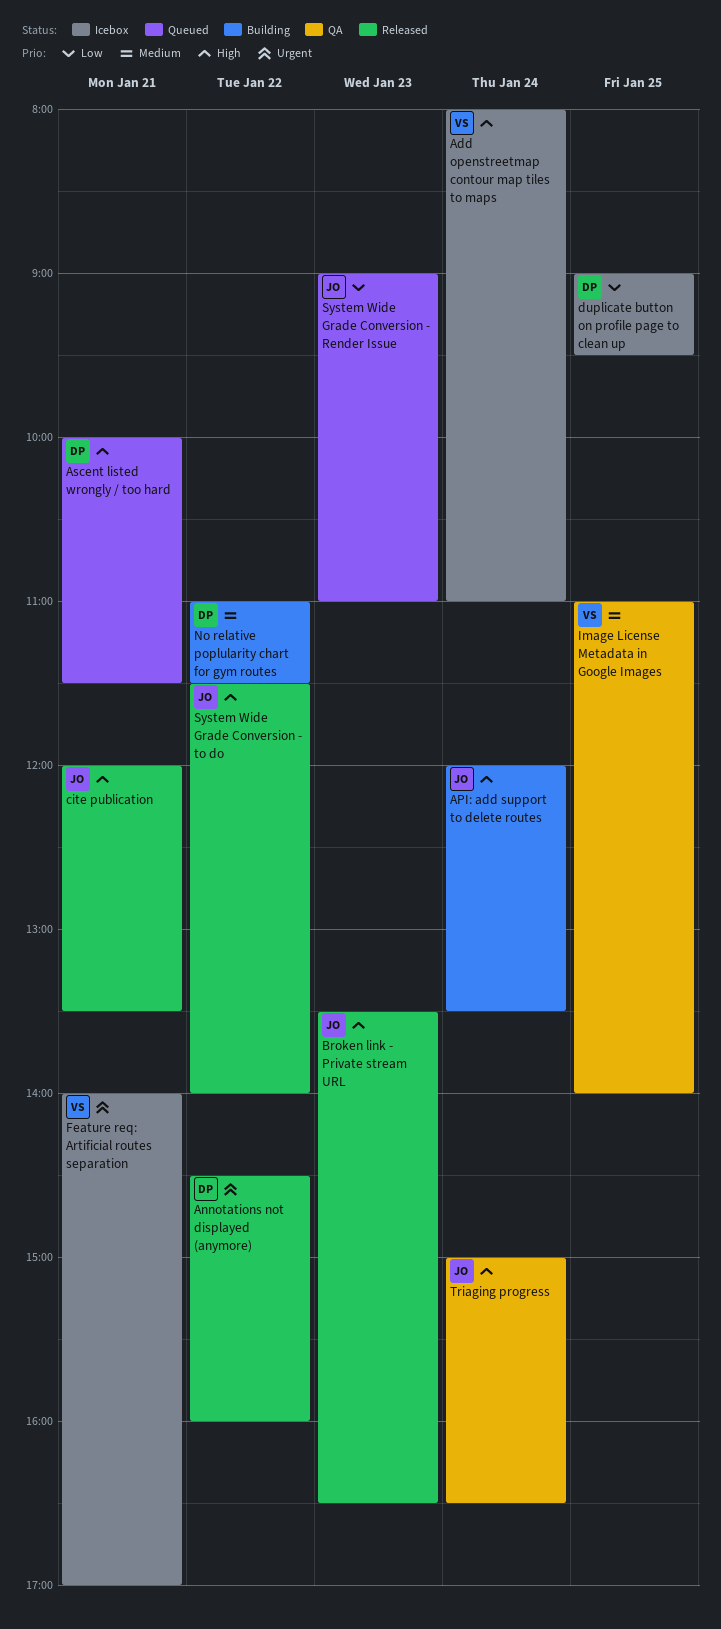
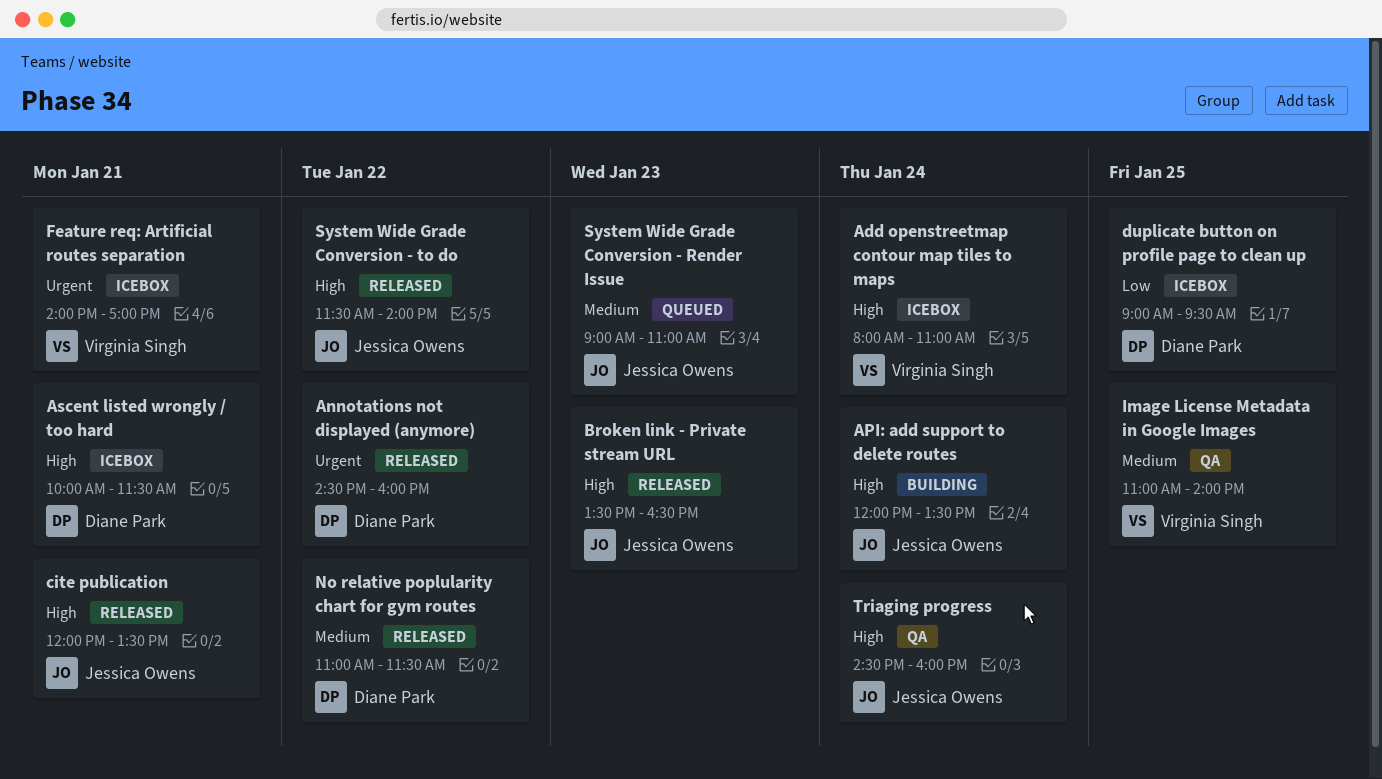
Ascent listed wrongly / too hard, status: Queued -> Icebox
No relative poplularity chart for gym routes, status: Building -> Released
System Wide Grade Conversion - Render Issue, priority: Low -> Medium
Triaging progress, begins: 15:00 -> 14:30
Triaging progress, ends: 16:30 -> 16:00

